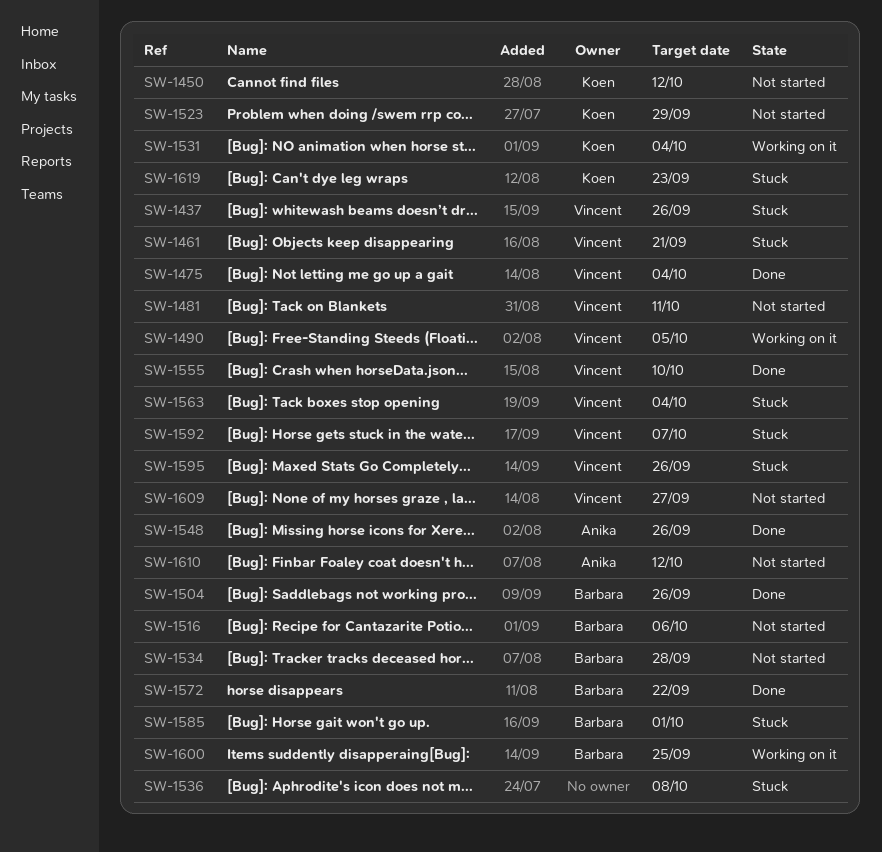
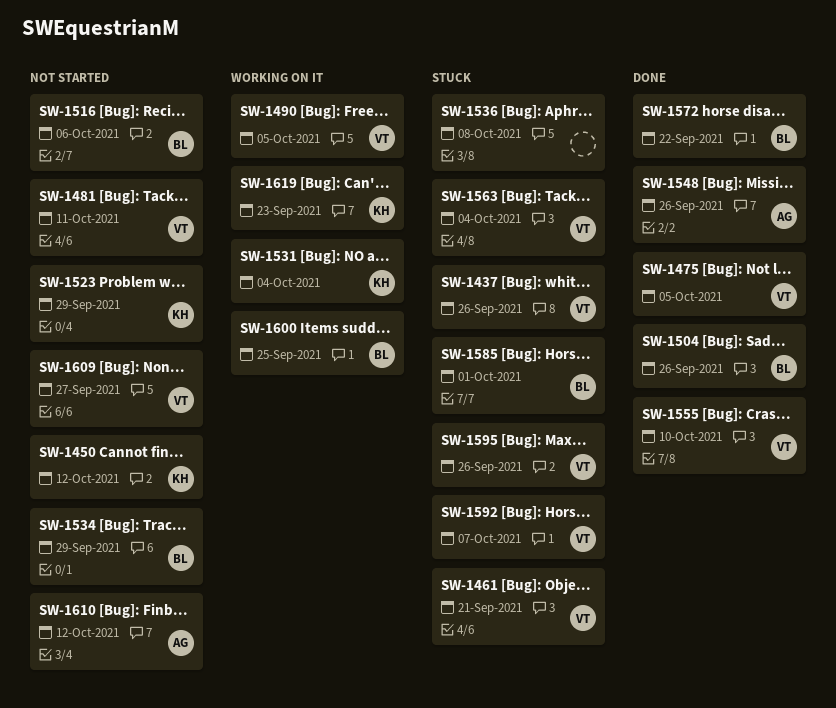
SW-1475, due: Oct 4 -> Oct 5
SW-1534, due: Sep 28 -> Sep 29
SW-1619, status: Stuck -> Working on it

